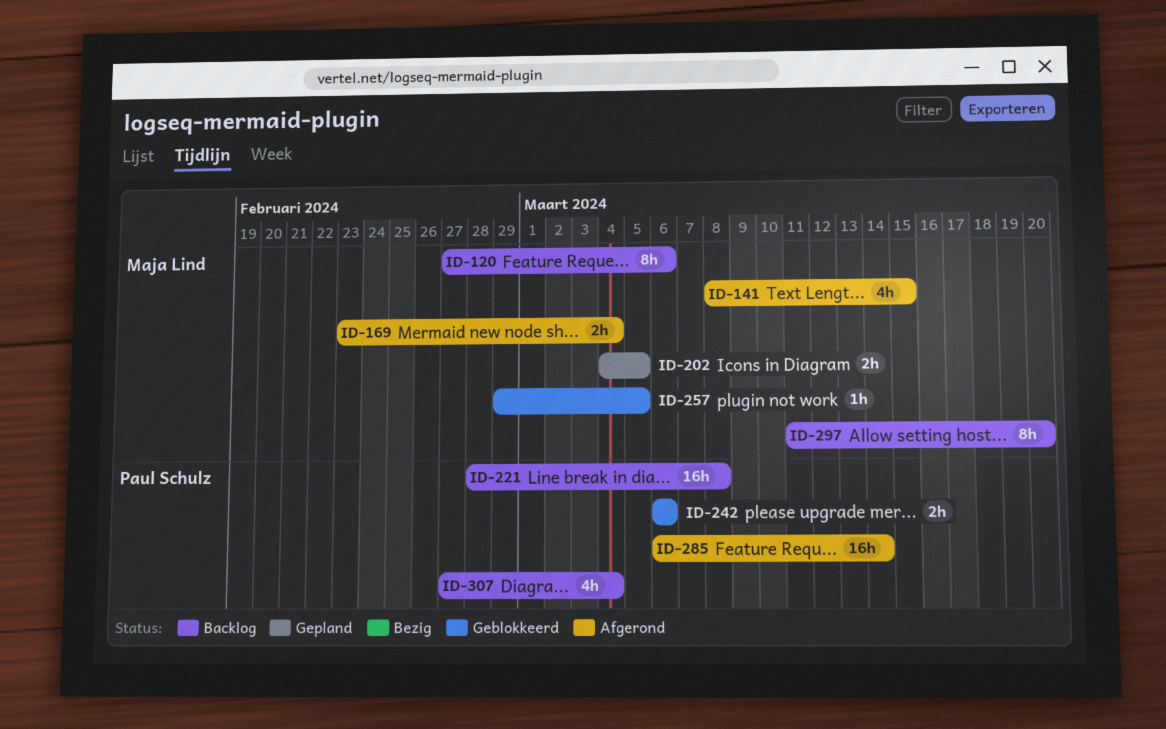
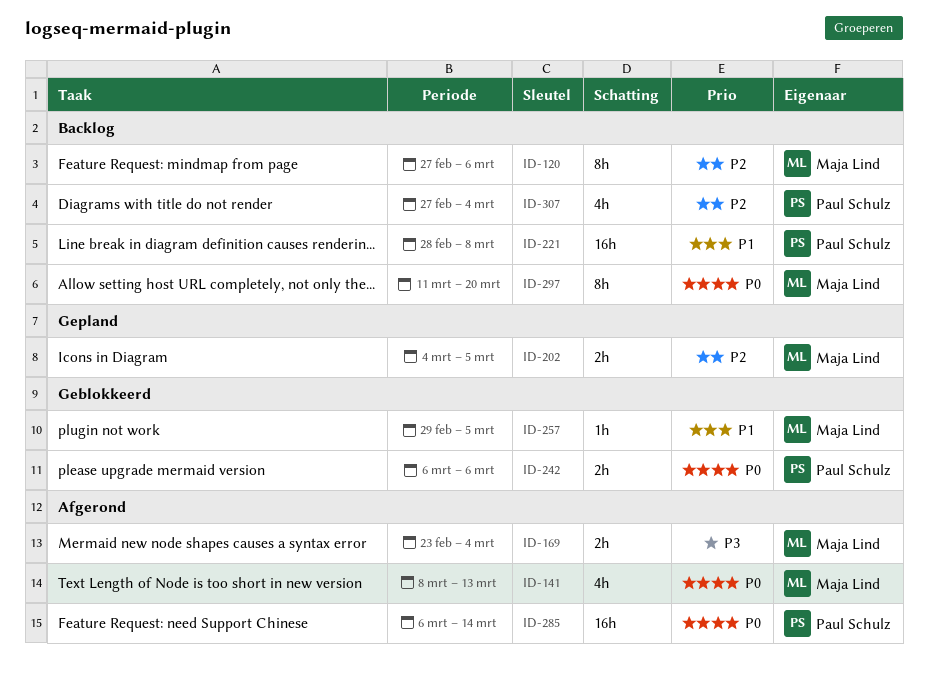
ID-141, due: Mar 15 -> Mar 13

